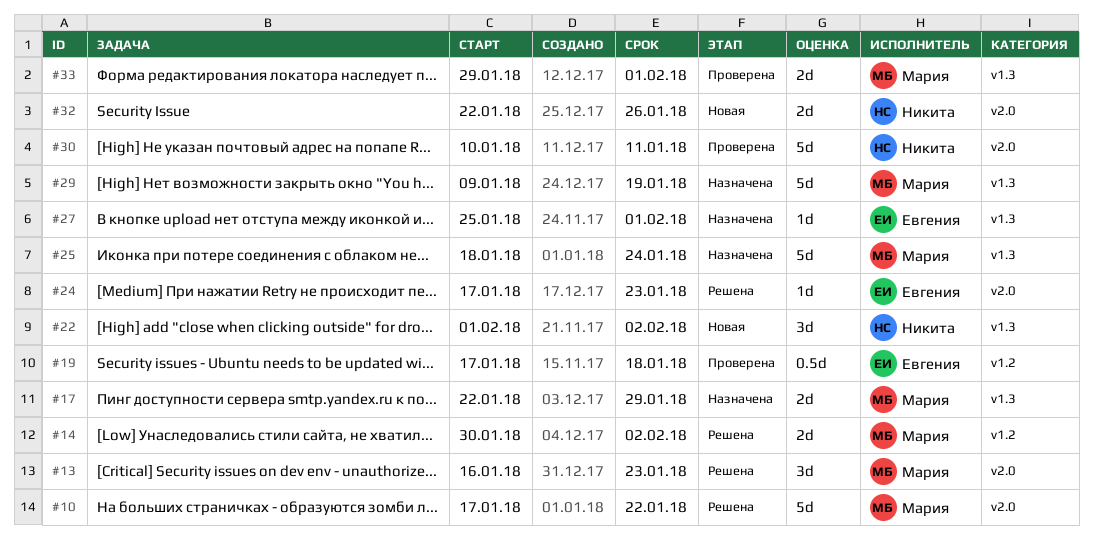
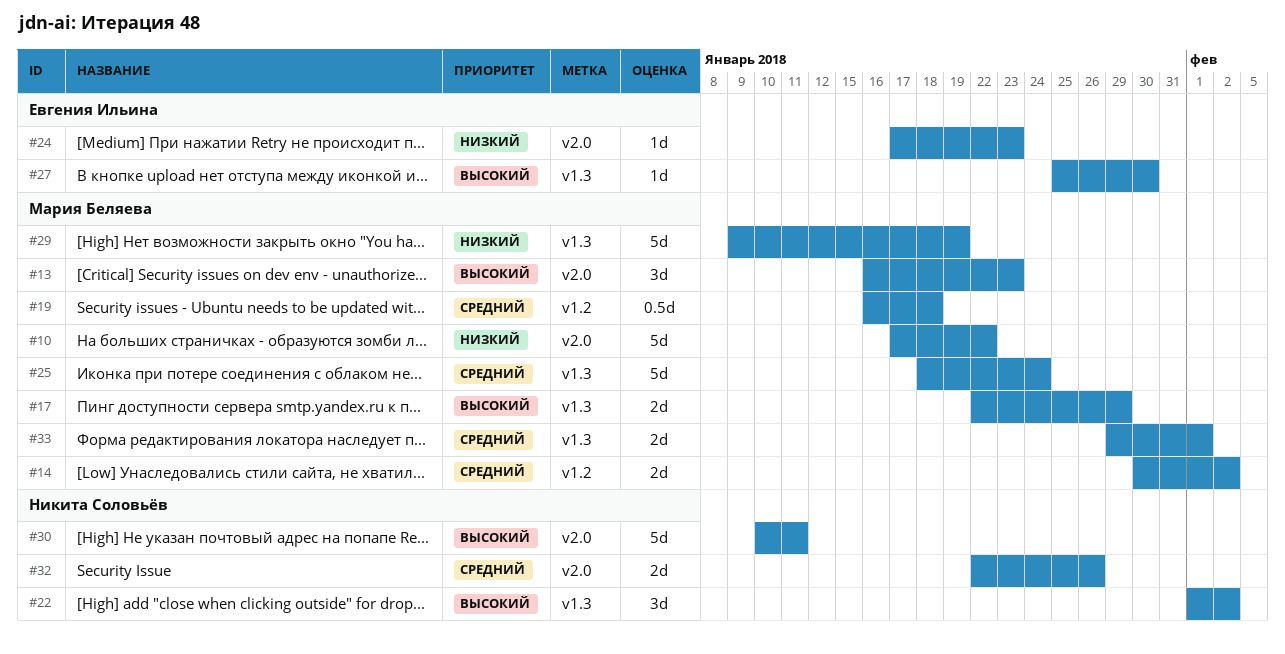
#19, owner: Евгения Ильина -> Мария Беляева
#19, start: Jan 17 -> Jan 16
#27, due: Feb 1 -> Jan 30

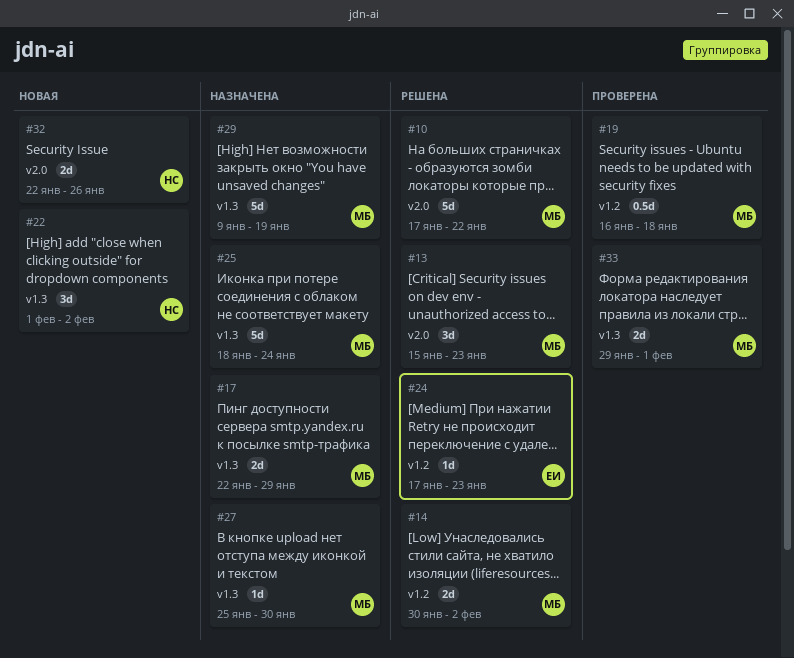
#13, start: Jan 16 -> Jan 15
#24, label: v2.0 -> v1.2
#27, owner: Евгения Ильина -> Мария Беляева
#30: present -> none

